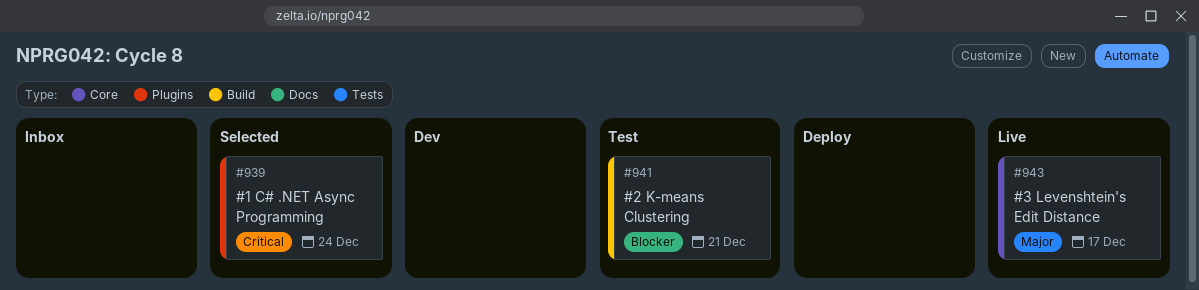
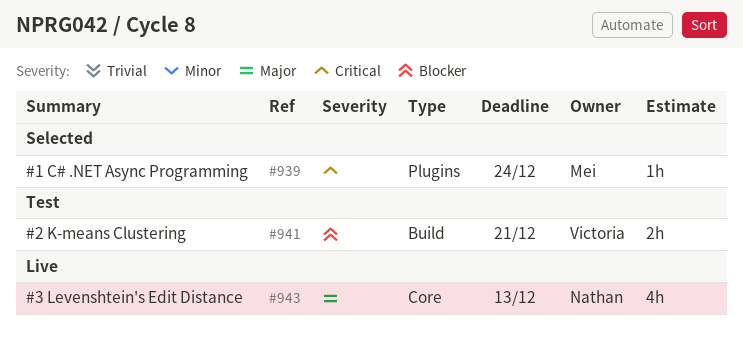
#943, due: Dec 17 -> Dec 13

